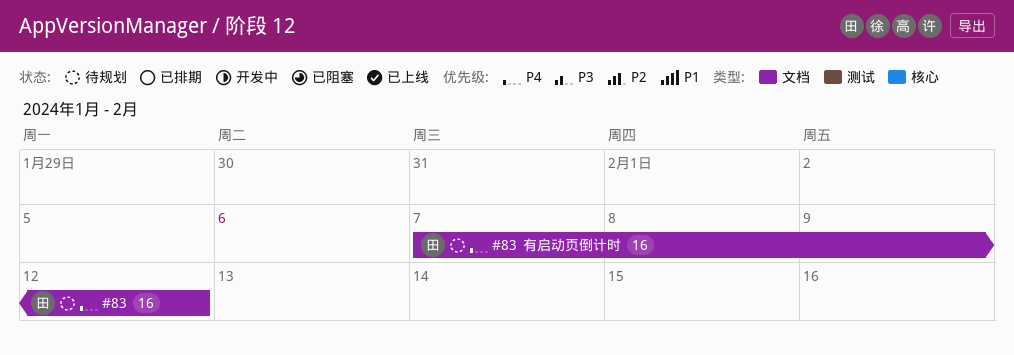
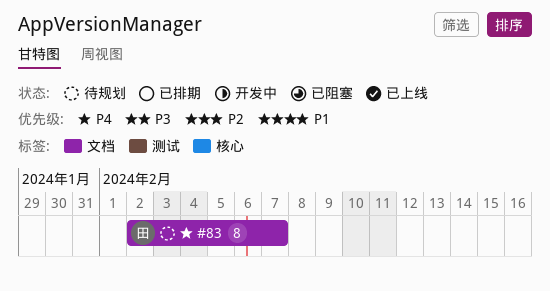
#83, estimate: 16 -> 8
#83, start: Feb 7 -> Feb 2
#83, due: Feb 12 -> Feb 7

